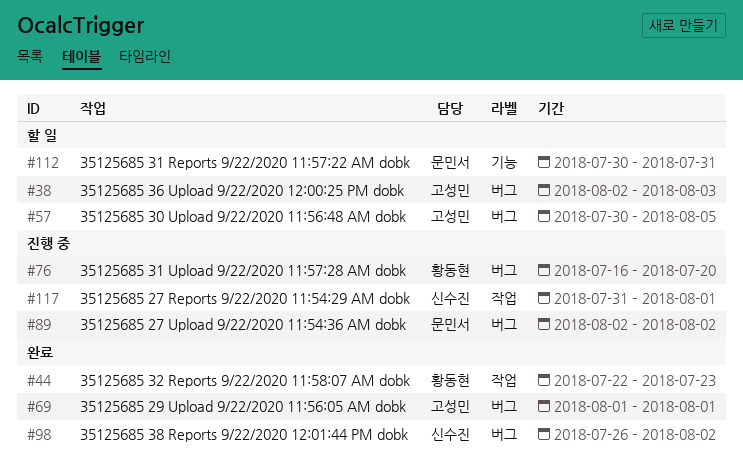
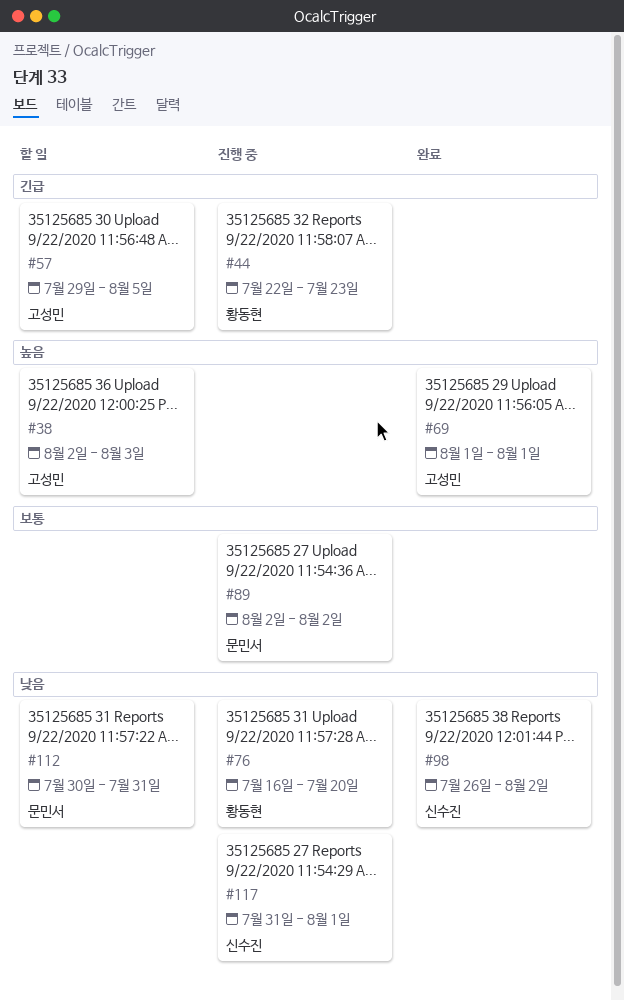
#44, status: 완료 -> 진행 중
#57, start: Jul 30 -> Jul 29

